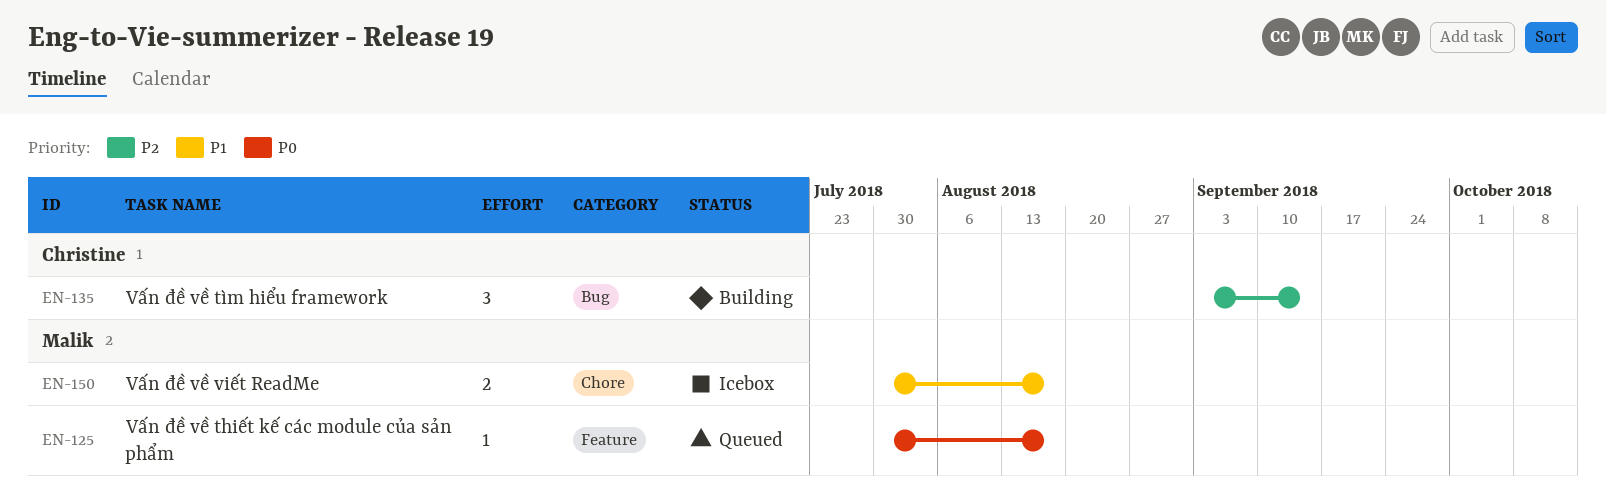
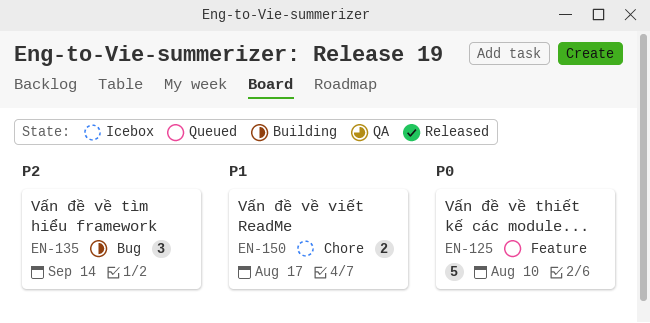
EN-125, estimate: 1 -> 5
EN-125, due: Aug 17 -> Aug 10

